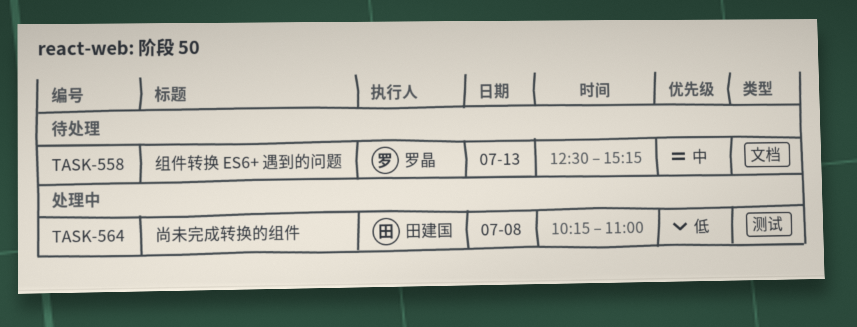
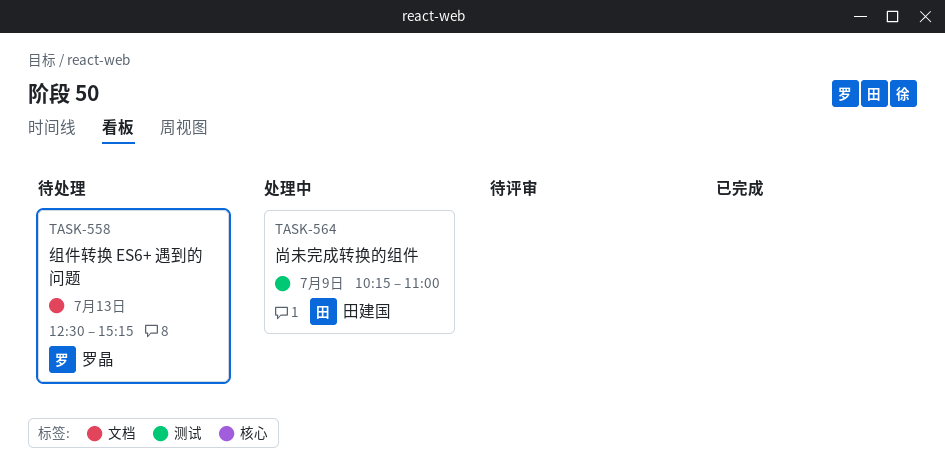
TASK-564, day: Jul 8 -> Jul 9

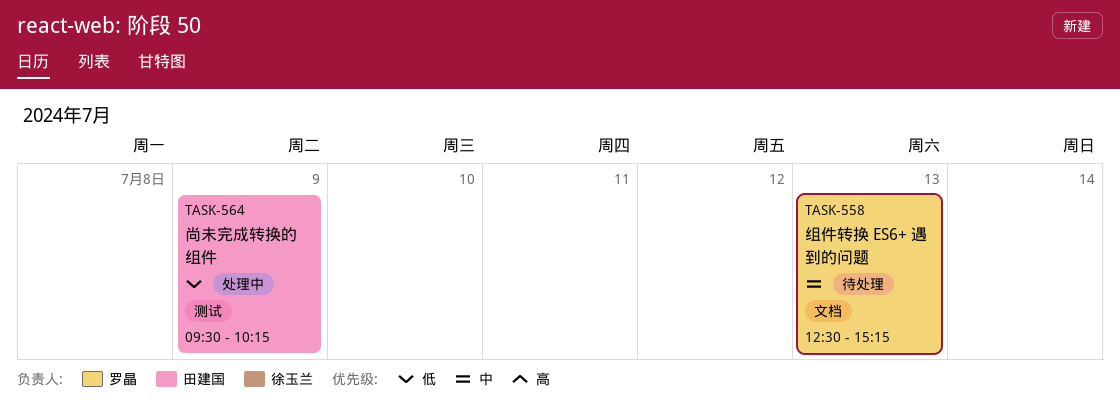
TASK-564, begins: 10:15 -> 09:30
TASK-564, ends: 11:00 -> 10:15

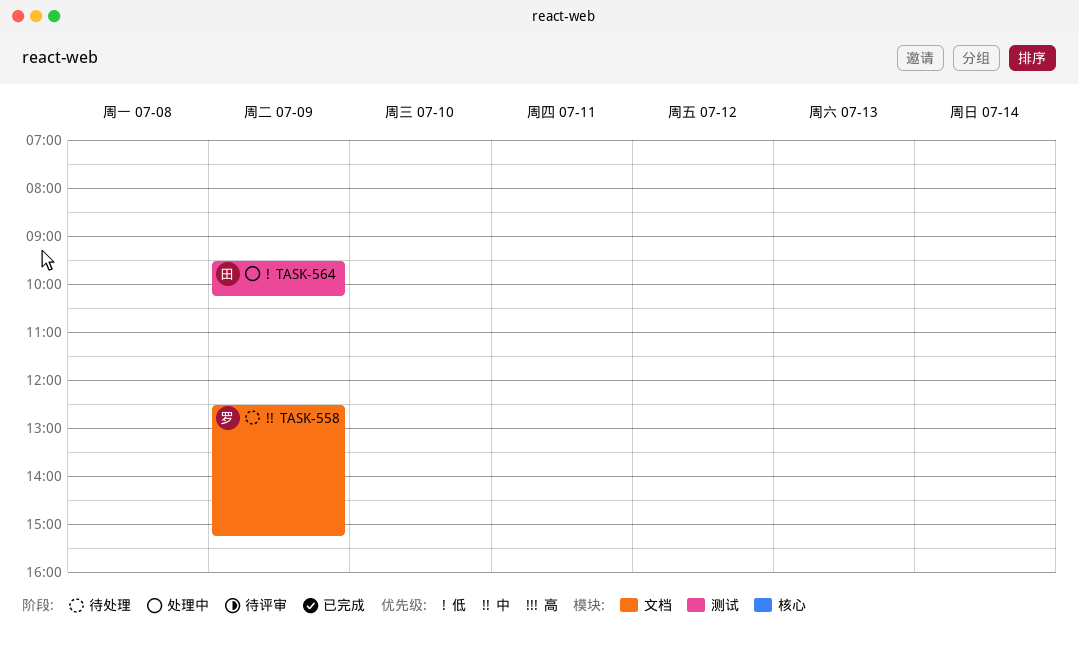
TASK-558, day: Jul 13 -> Jul 9

